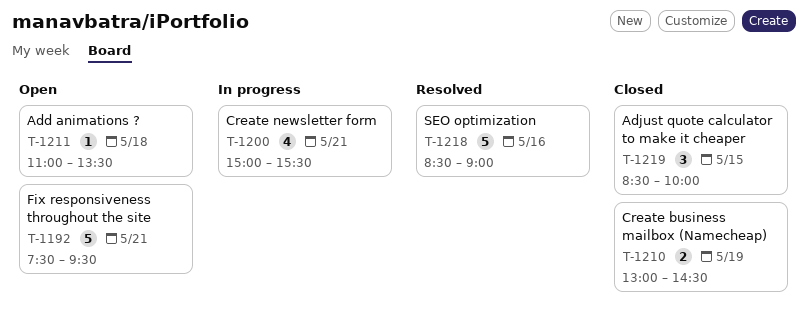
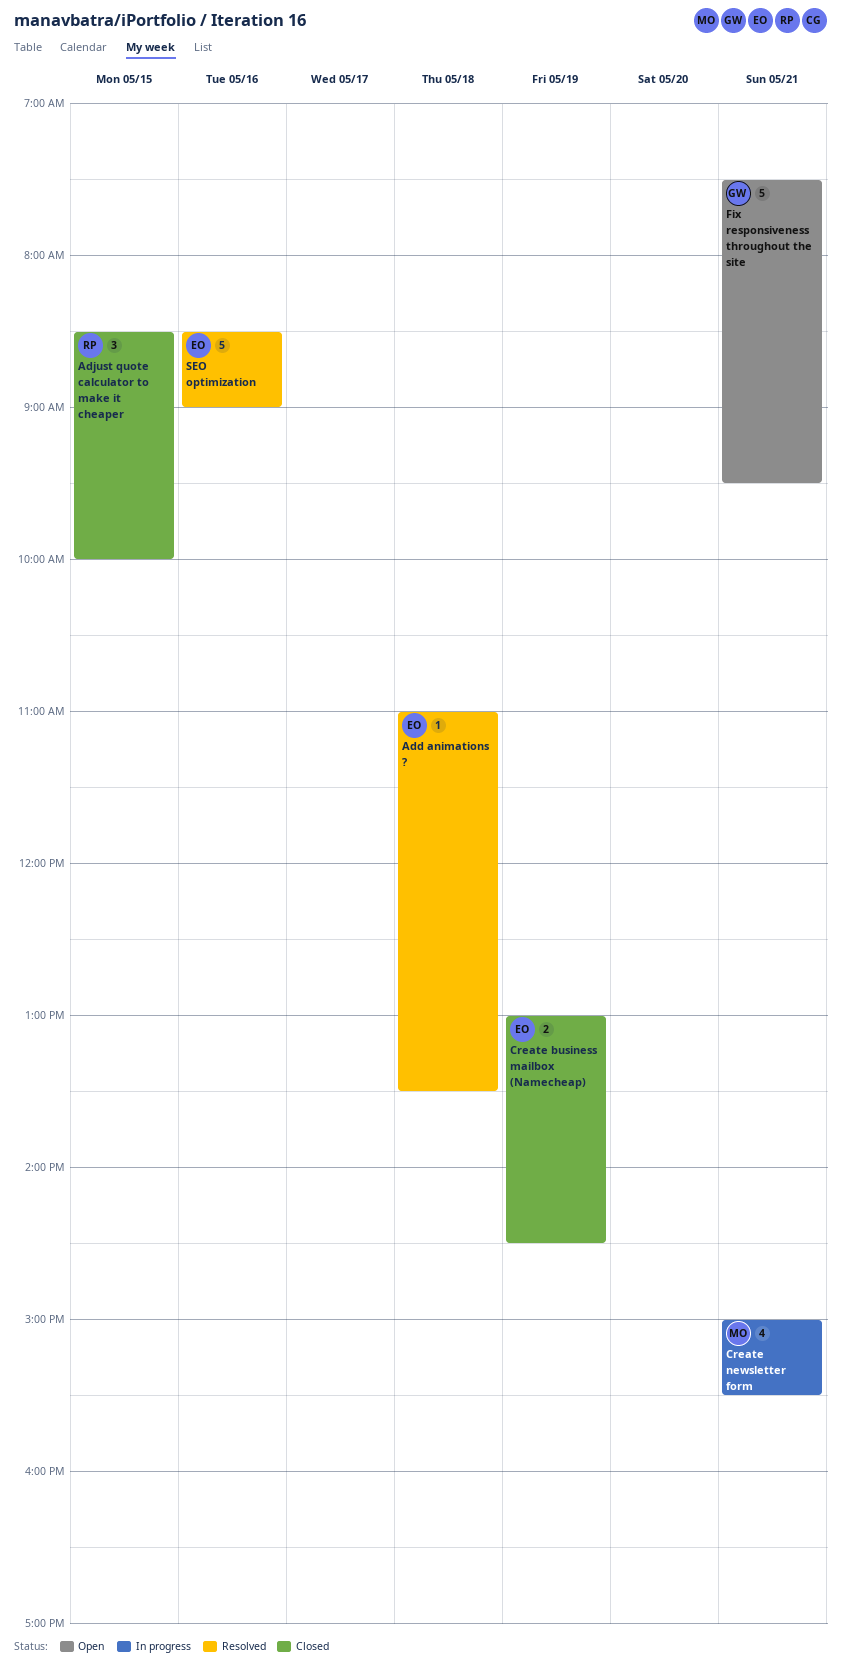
Add animations ?, status: Open -> Resolved

